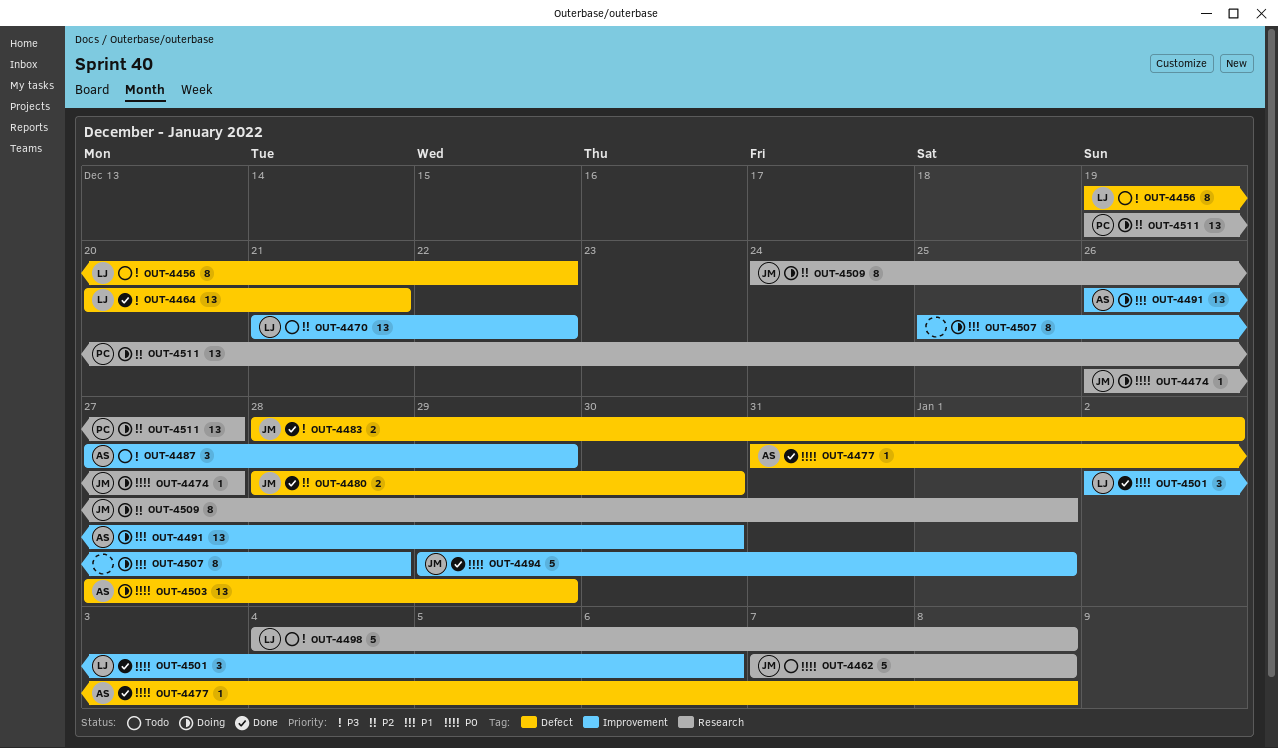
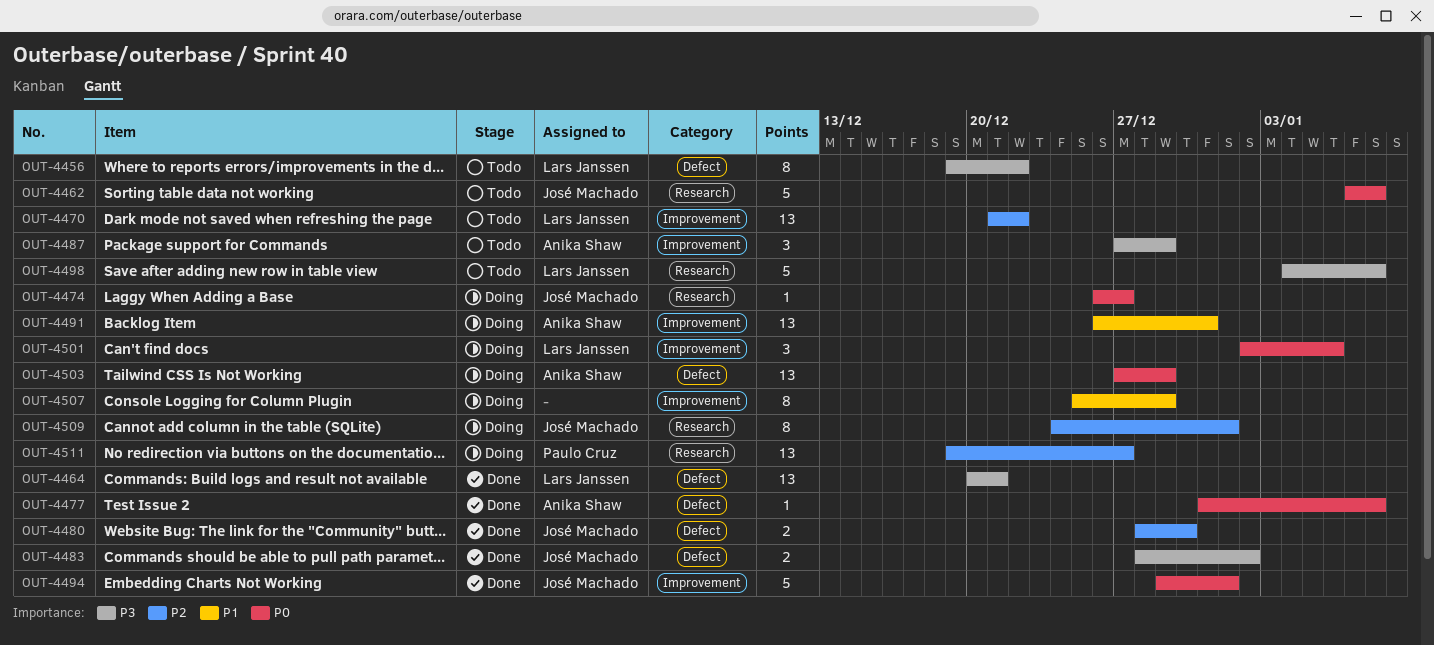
OUT-4491, due: Dec 30 -> Dec 31
OUT-4501, status: Done -> Doing
OUT-4507, due: Dec 28 -> Dec 29

